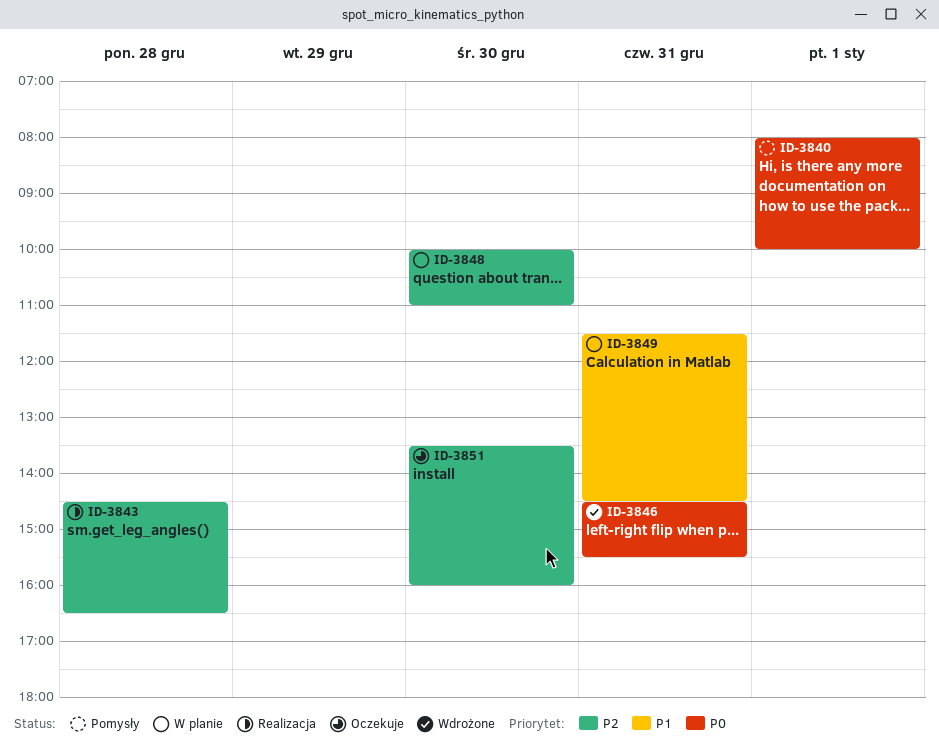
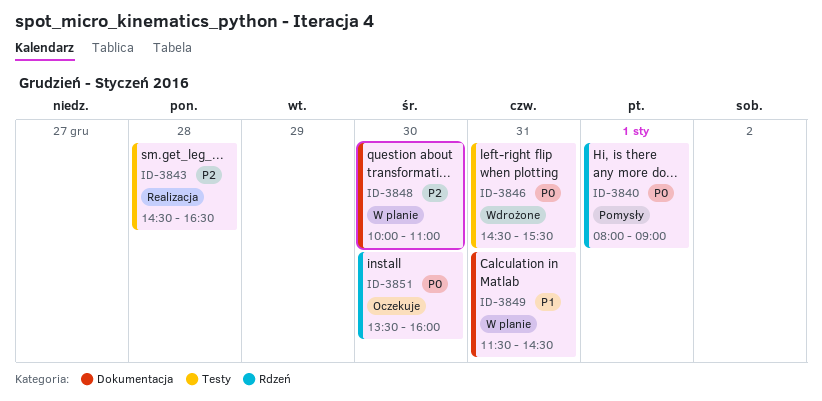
ID-3840, ends: 10:00 -> 09:00
ID-3851, priority: P2 -> P0

